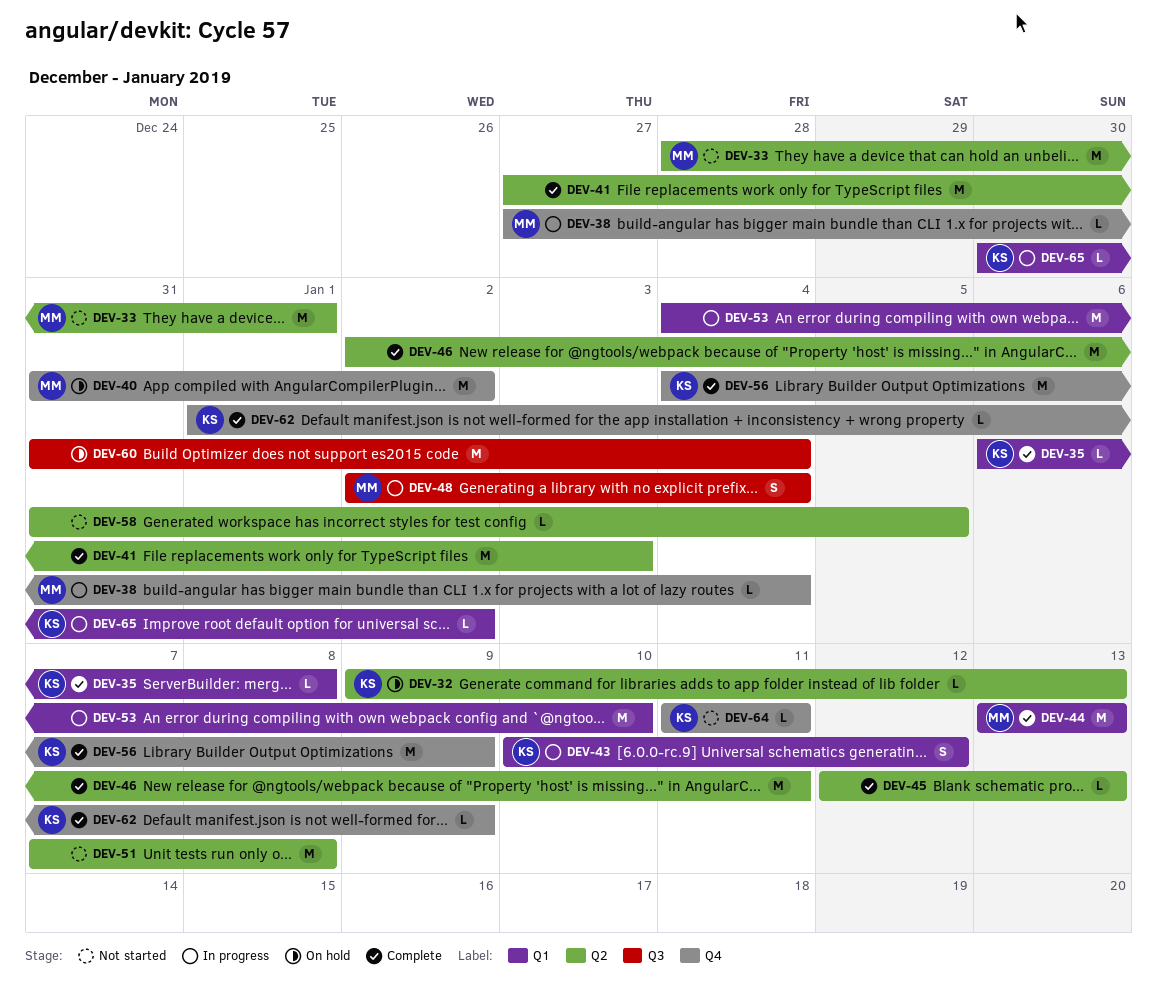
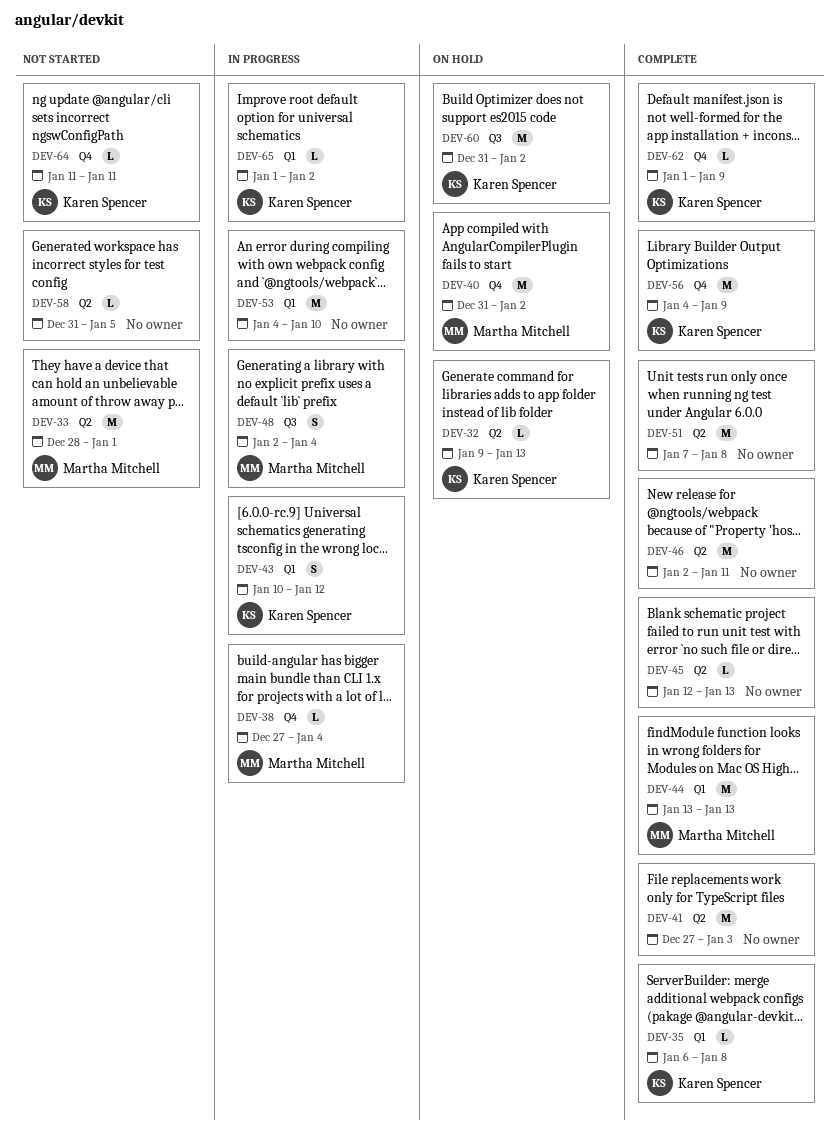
DEV-51, status: Not started -> Complete
DEV-60, owner: none -> Karen Spencer
DEV-60, due: Jan 4 -> Jan 2
DEV-65, start: Dec 30 -> Jan 1

